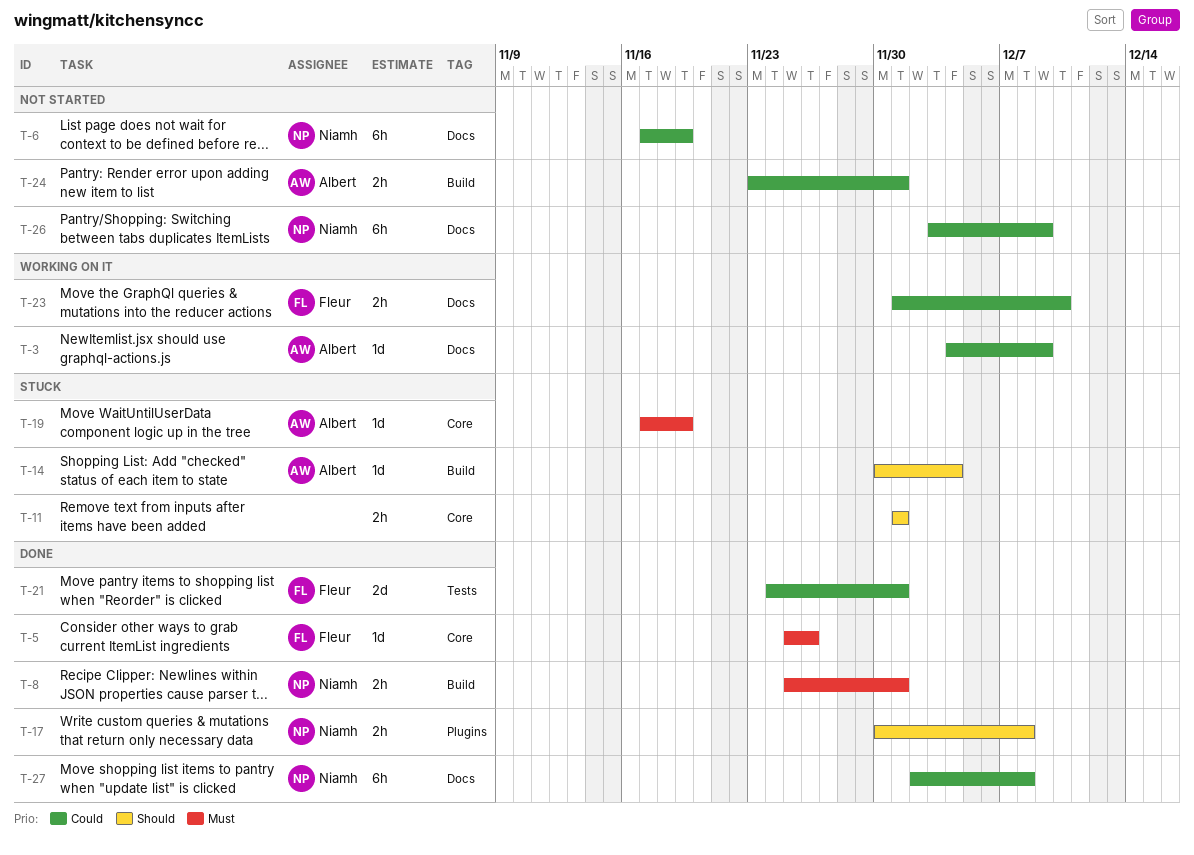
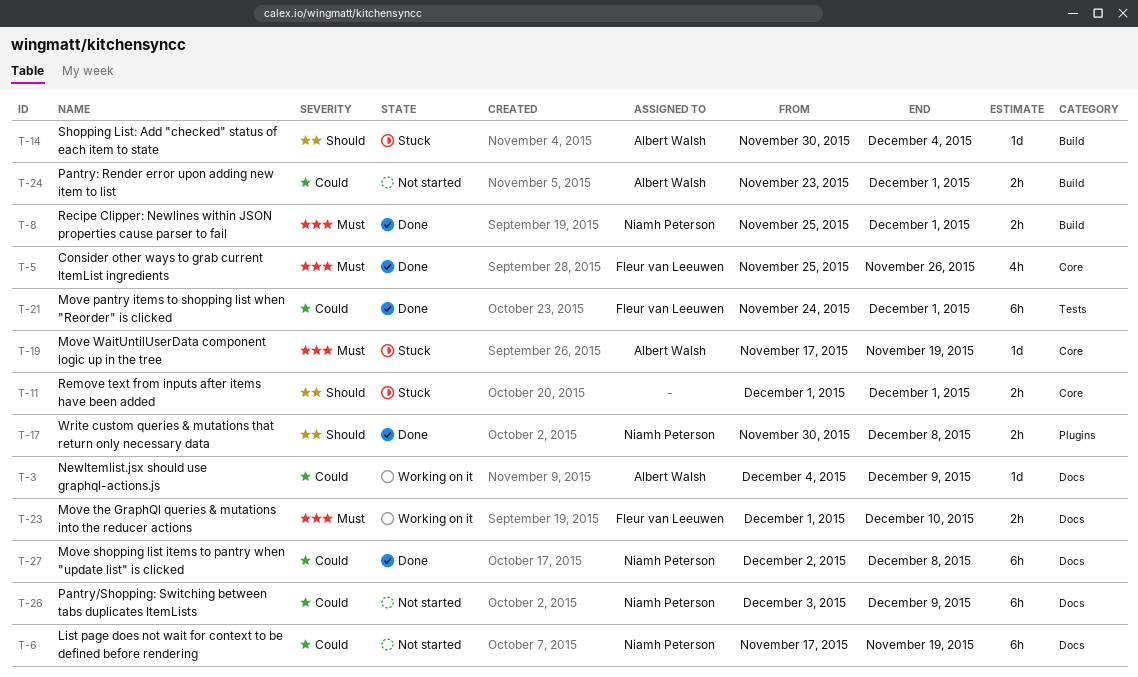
T-5, estimate: 1d -> 4h
T-21, estimate: 2d -> 6h
T-23, priority: Could -> Must

